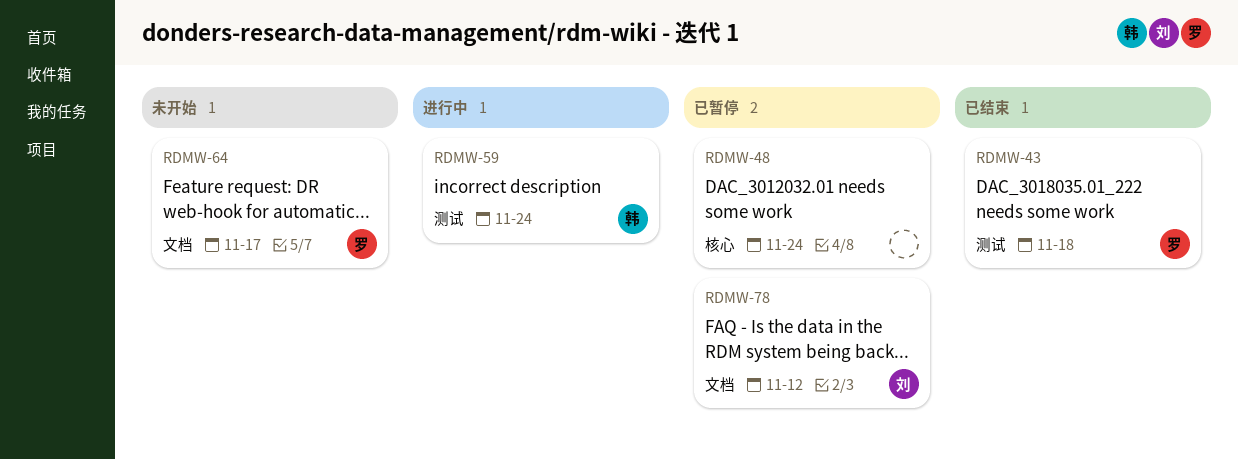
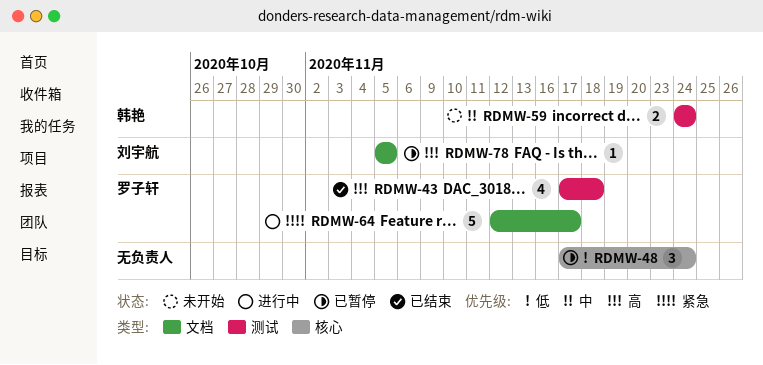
RDMW-59, status: 进行中 -> 未开始
RDMW-64, status: 未开始 -> 进行中
RDMW-78, due: Nov 12 -> Nov 5

